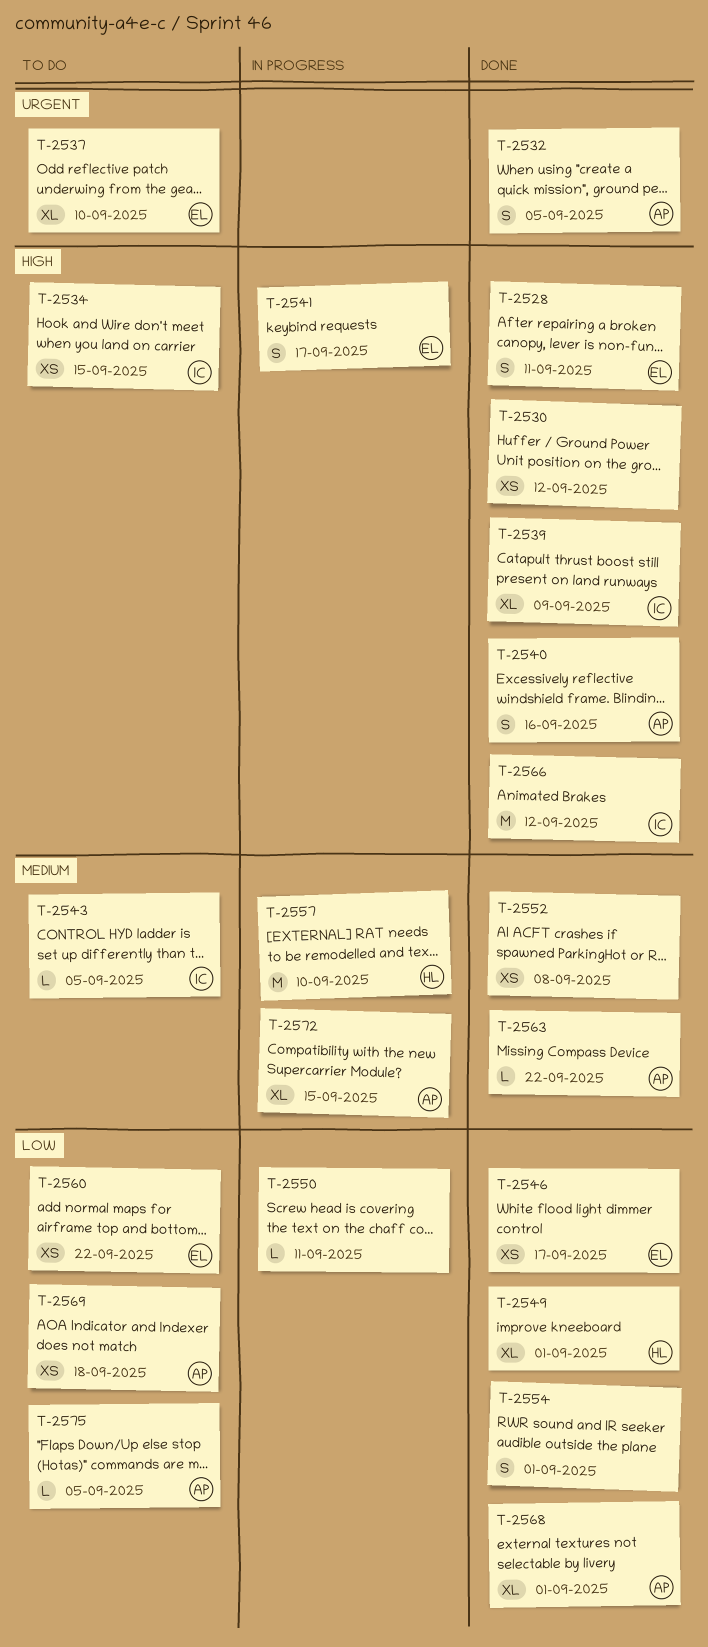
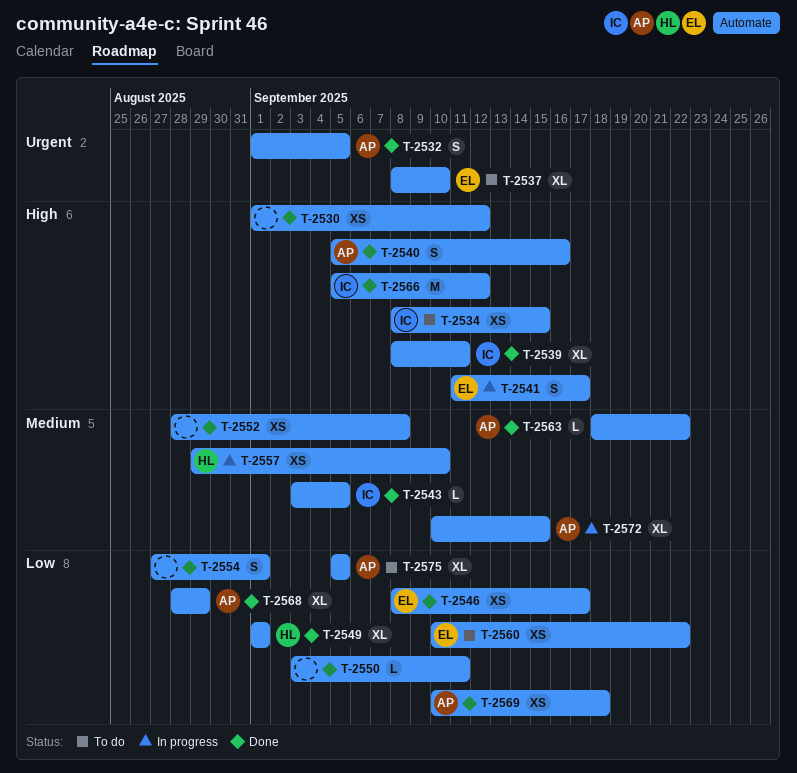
T-2528: present -> none
T-2539, due: Sep 9 -> Sep 11
T-2543, status: To do -> Done
T-2550, status: In progress -> Done
T-2557, estimate: M -> XS
T-2568, due: Sep 1 -> Aug 29
T-2569, status: To do -> Done
T-2575, estimate: L -> XL

